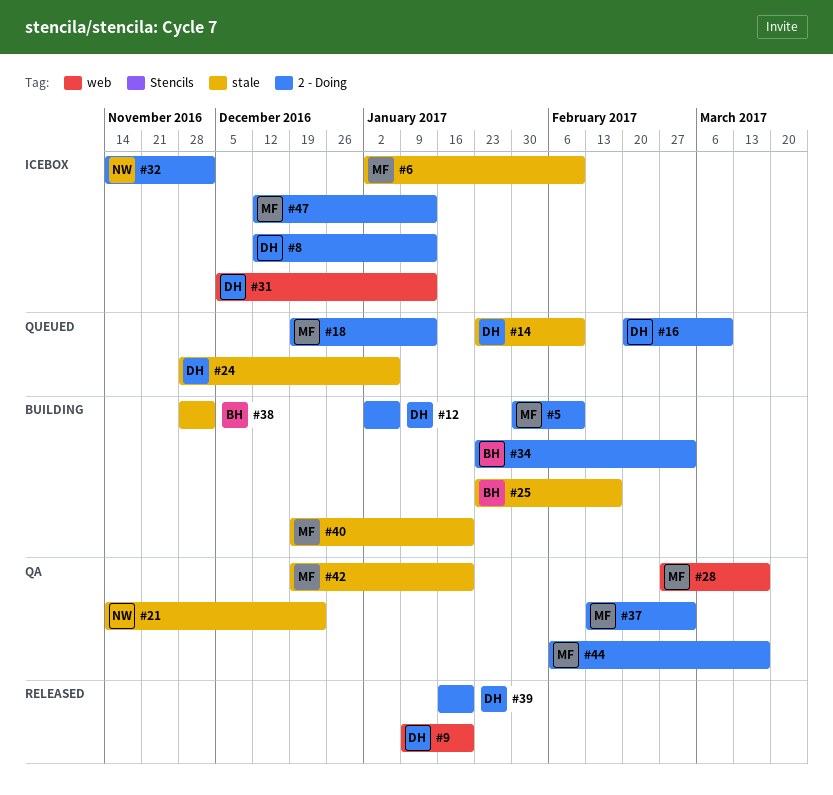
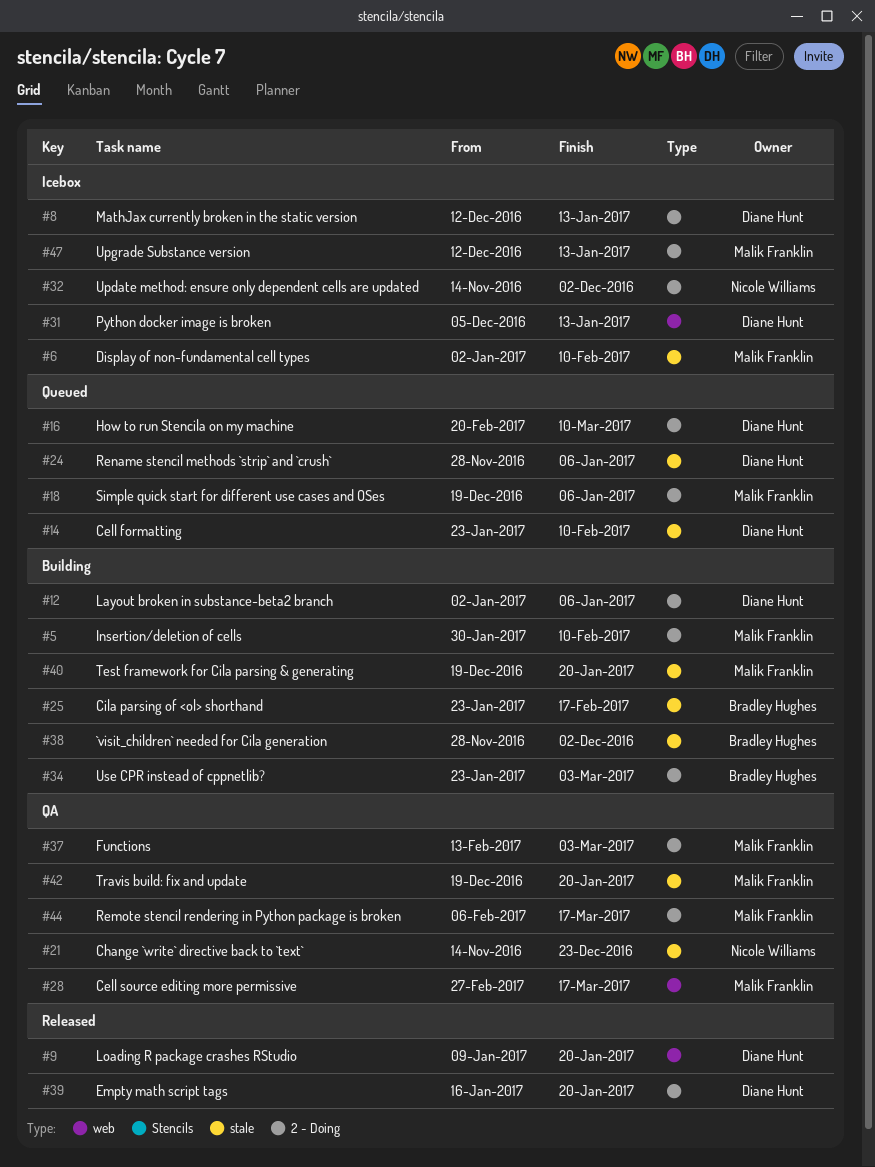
#18, due: Jan 13 -> Jan 6

